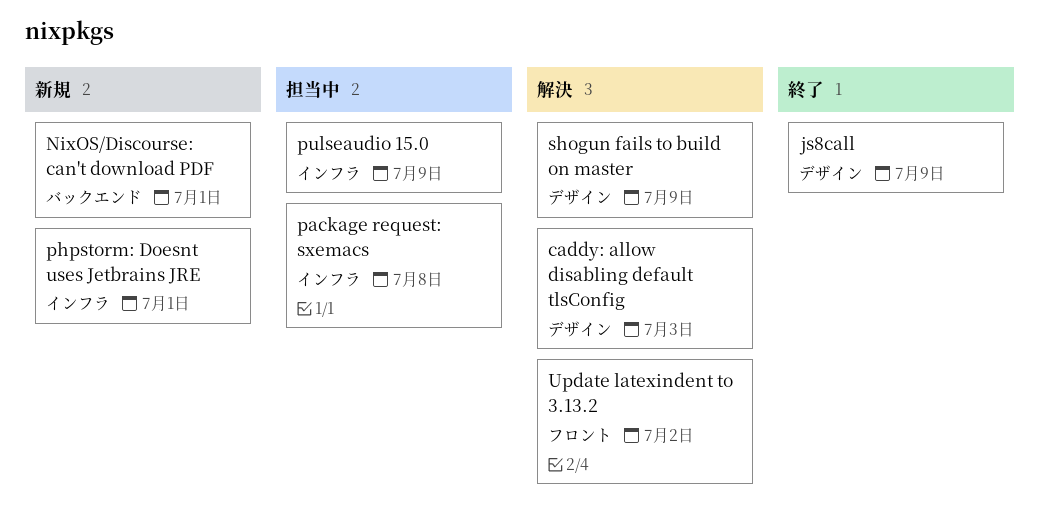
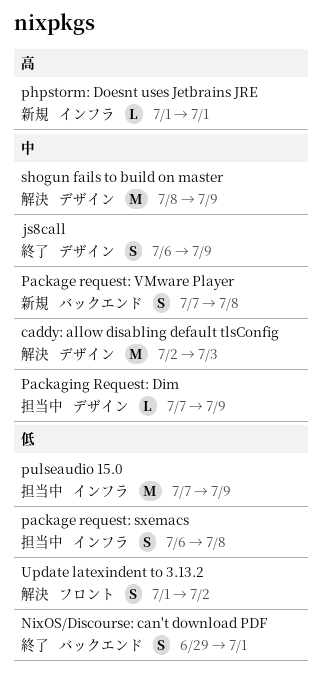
NixOS/Discourse: can't download PDF, status: 新規 -> 終了
Package request: VMware Player: none -> present
Packaging Request: Dim: none -> present

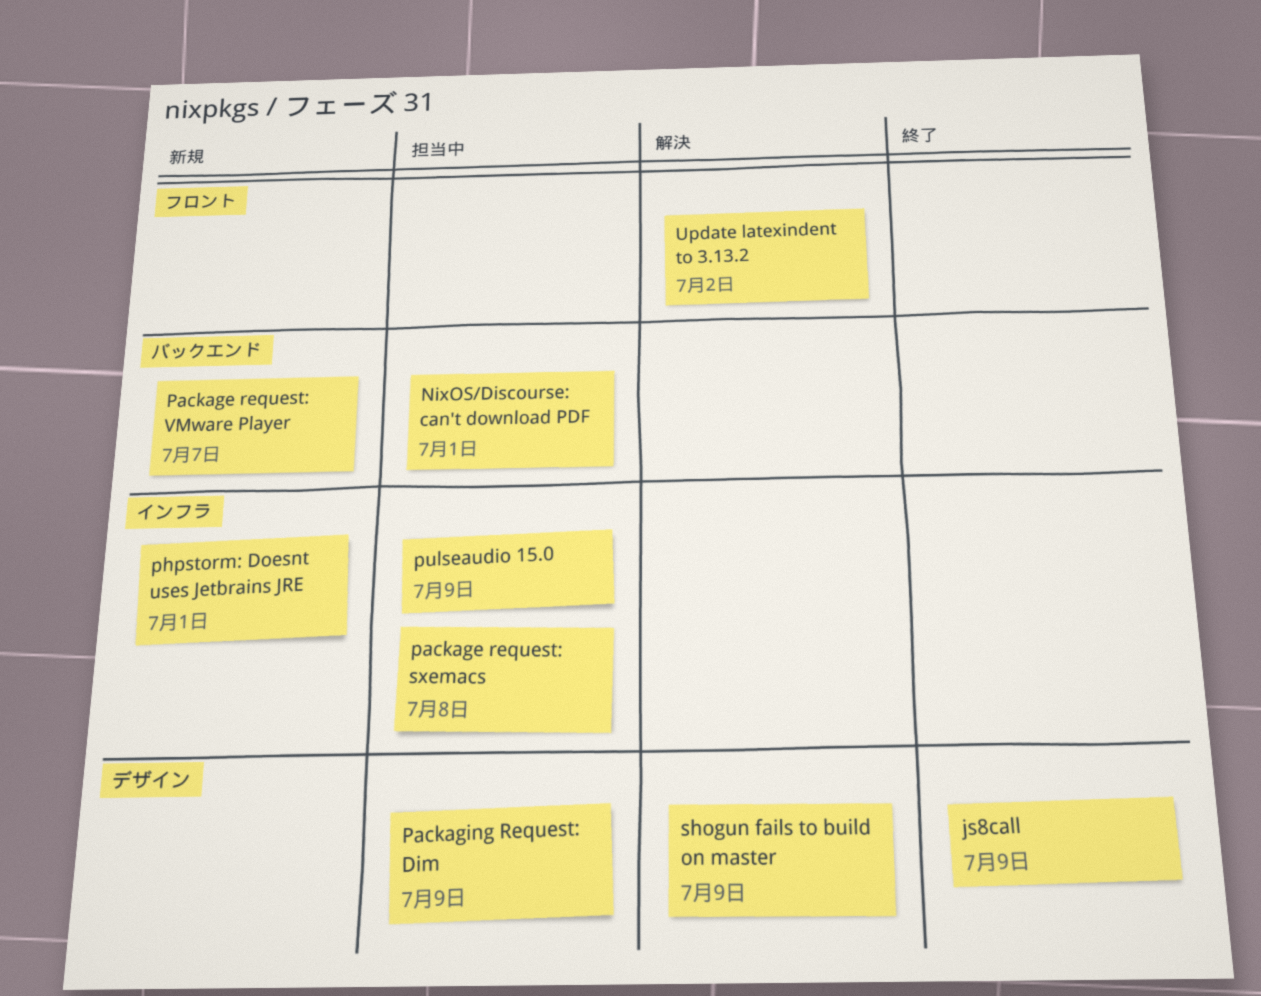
caddy: allow disabling default tlsConfig: present -> none
NixOS/Discourse: can't download PDF, status: 終了 -> 担当中
Package request: VMware Player, due: Jul 8 -> Jul 7

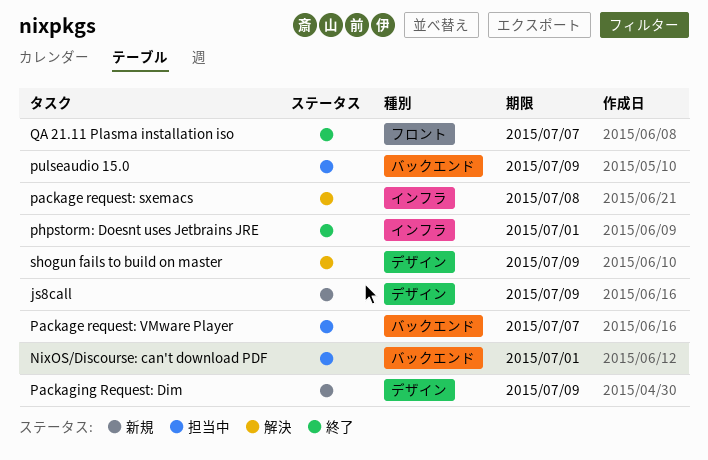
js8call, status: 終了 -> 新規
package request: sxemacs, status: 担当中 -> 解決
Package request: VMware Player, status: 新規 -> 担当中
Packaging Request: Dim, status: 担当中 -> 新規
phpstorm: Doesnt uses Jetbrains JRE, status: 新規 -> 終了
pulseaudio 15.0, label: インフラ -> バックエンド
QA 21.11 Plasma installation iso: none -> present
Update latexindent to 3.13.2: present -> none

